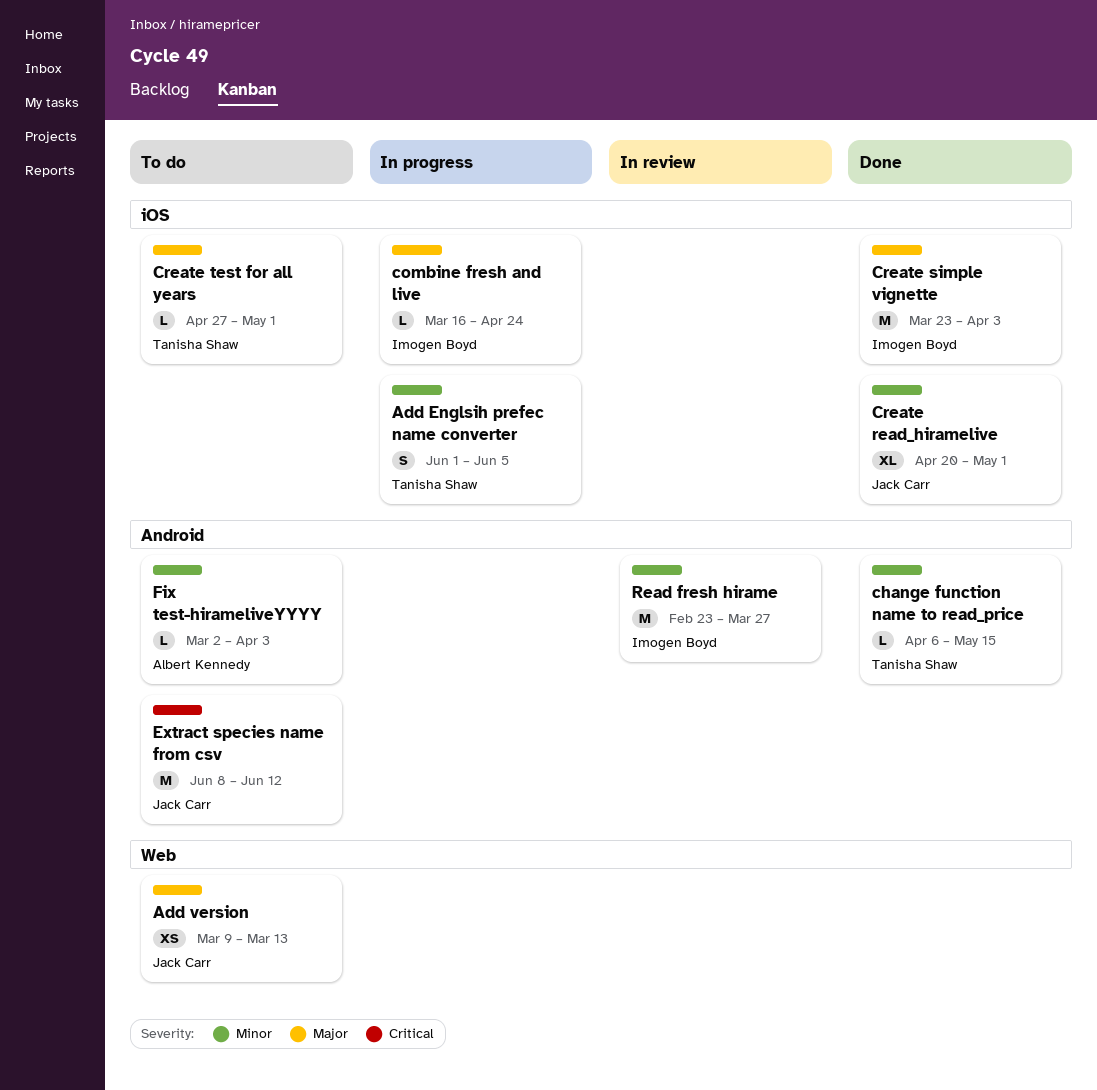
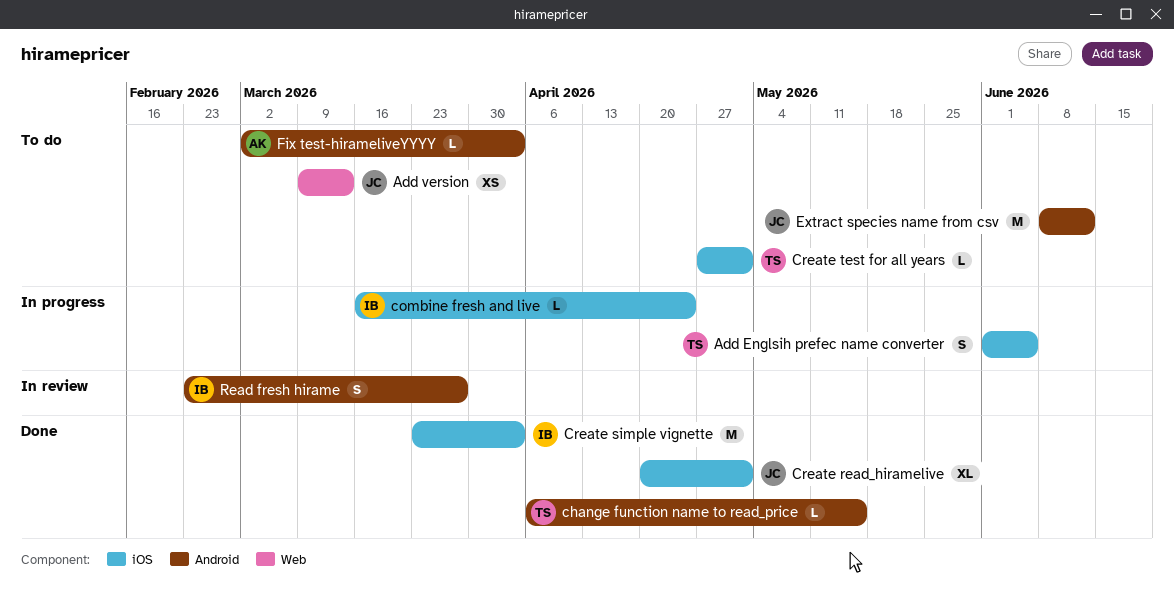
Read fresh hirame, estimate: M -> S

